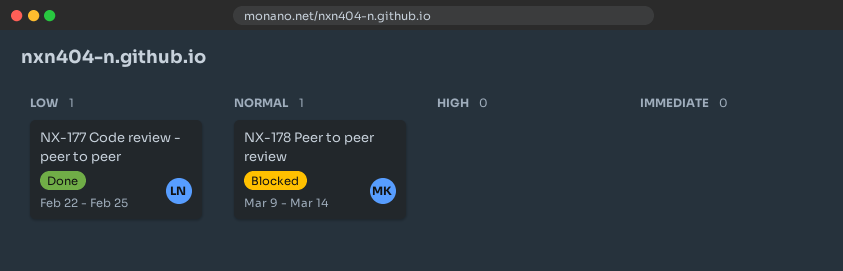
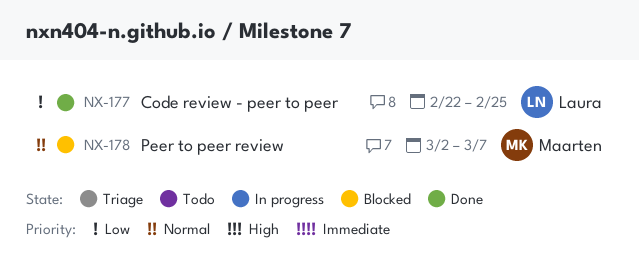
NX-178, start: Mar 9 -> Mar 2
NX-178, due: Mar 14 -> Mar 7

